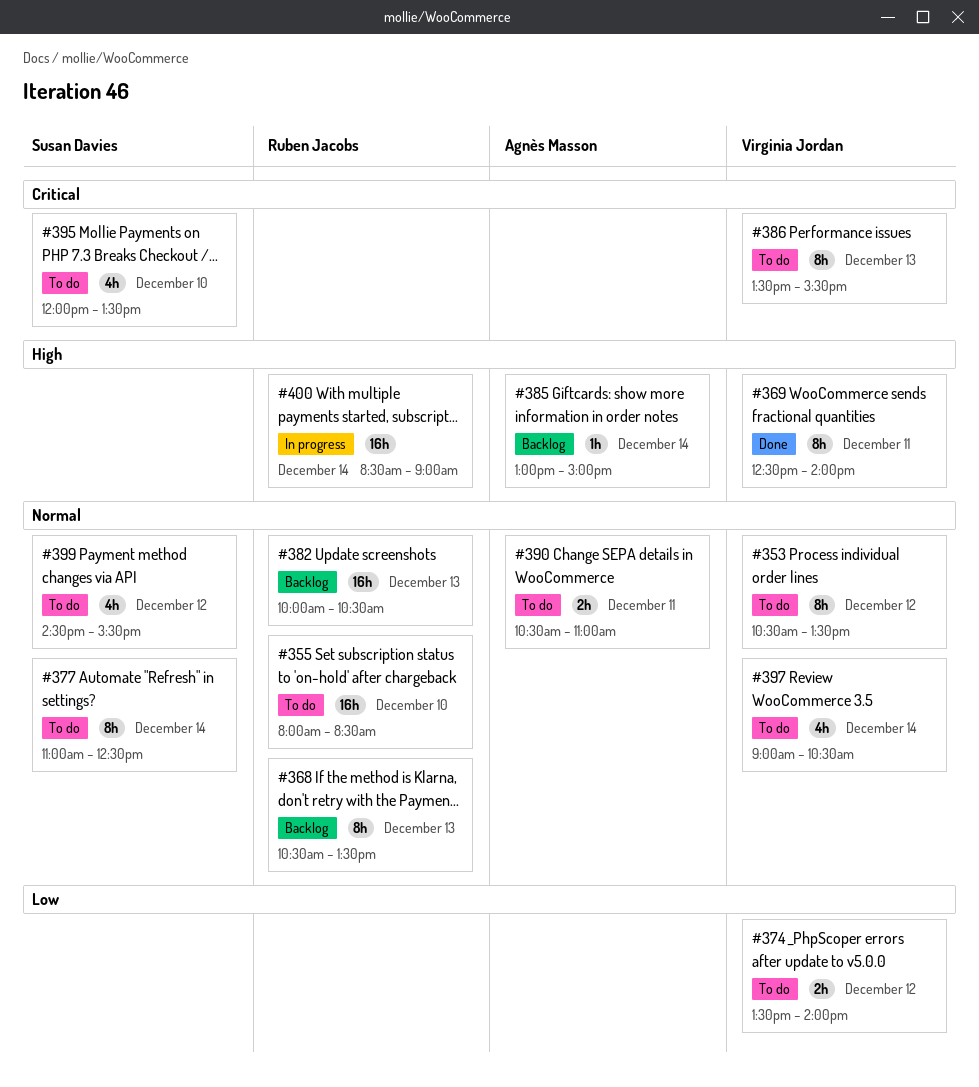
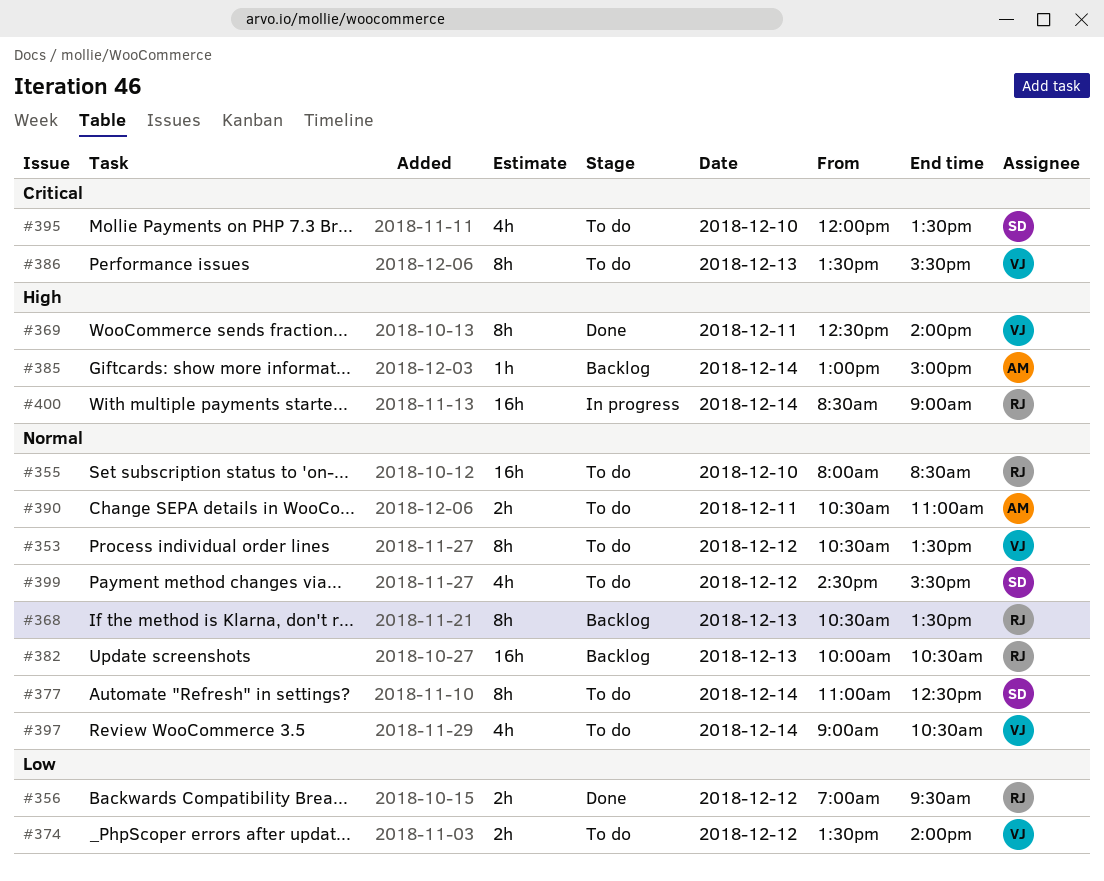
#356: none -> present

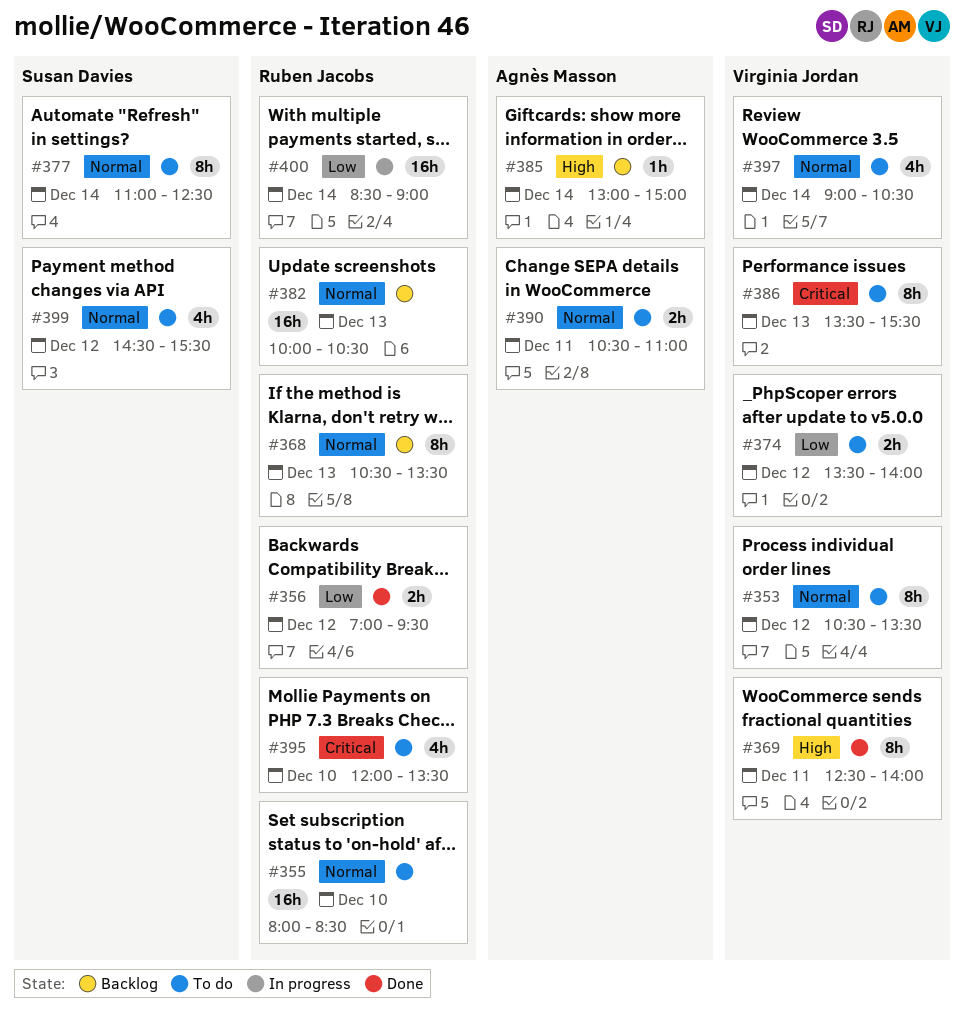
#395, owner: Susan Davies -> Ruben Jacobs
#400, priority: High -> Low

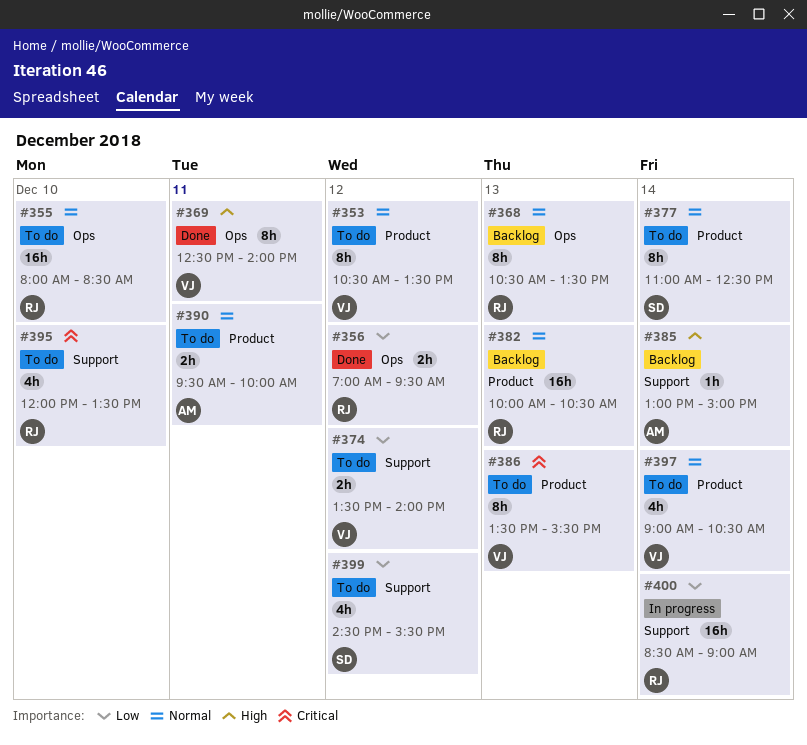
#390, begins: 10:30 -> 09:30
#390, ends: 11:00 -> 10:00
#399, priority: Normal -> Low

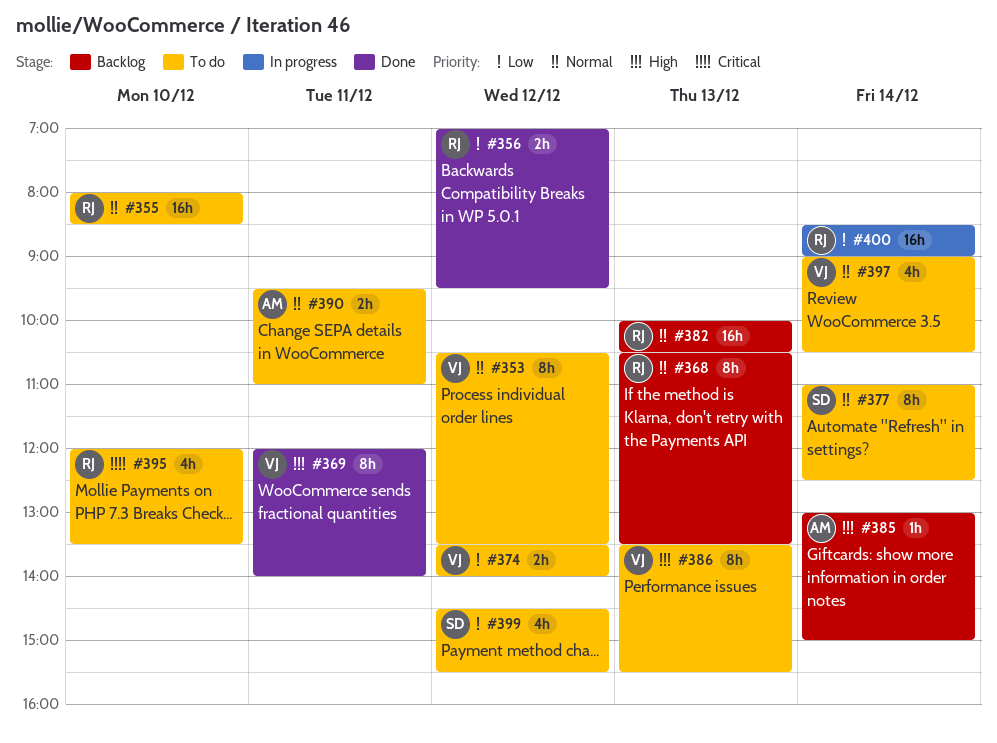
#369, begins: 12:30 -> 12:00
#386, priority: Critical -> High
#390, ends: 10:00 -> 11:00

